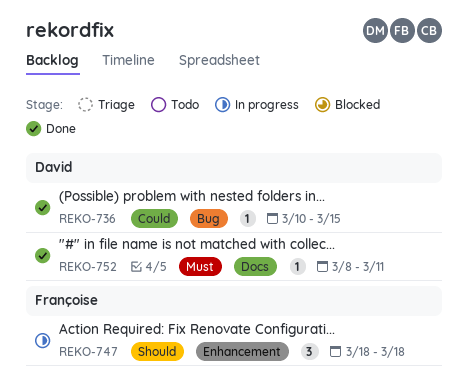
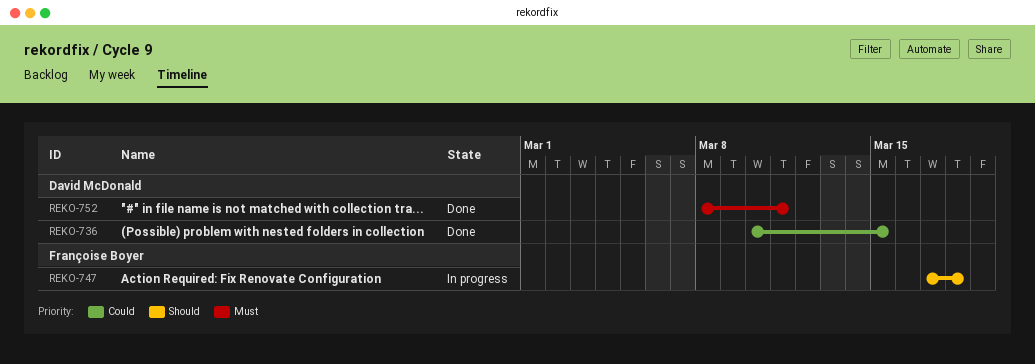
REKO-747, start: Mar 18 -> Mar 17

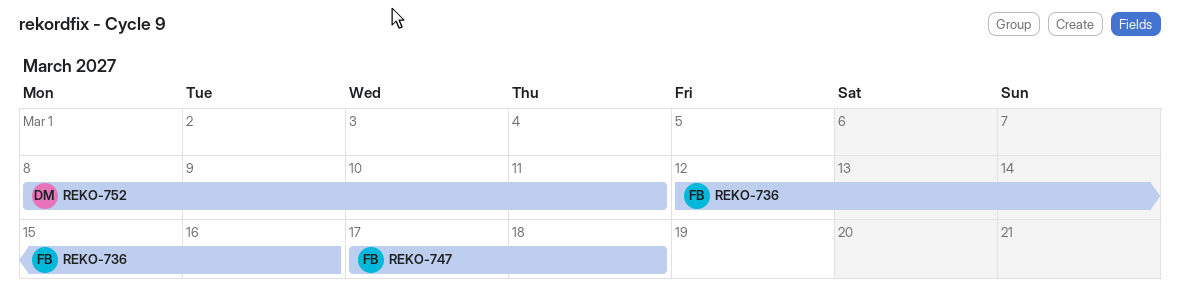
REKO-736, owner: David McDonald -> Françoise Boyer
REKO-736, start: Mar 10 -> Mar 12
REKO-736, due: Mar 15 -> Mar 16

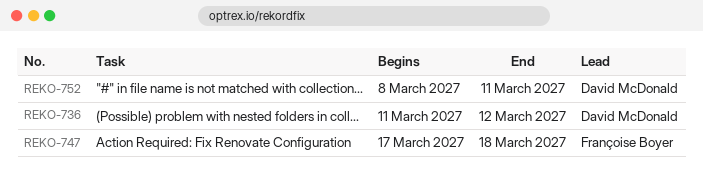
REKO-736, owner: Françoise Boyer -> David McDonald
REKO-736, start: Mar 12 -> Mar 11
REKO-736, due: Mar 16 -> Mar 12

